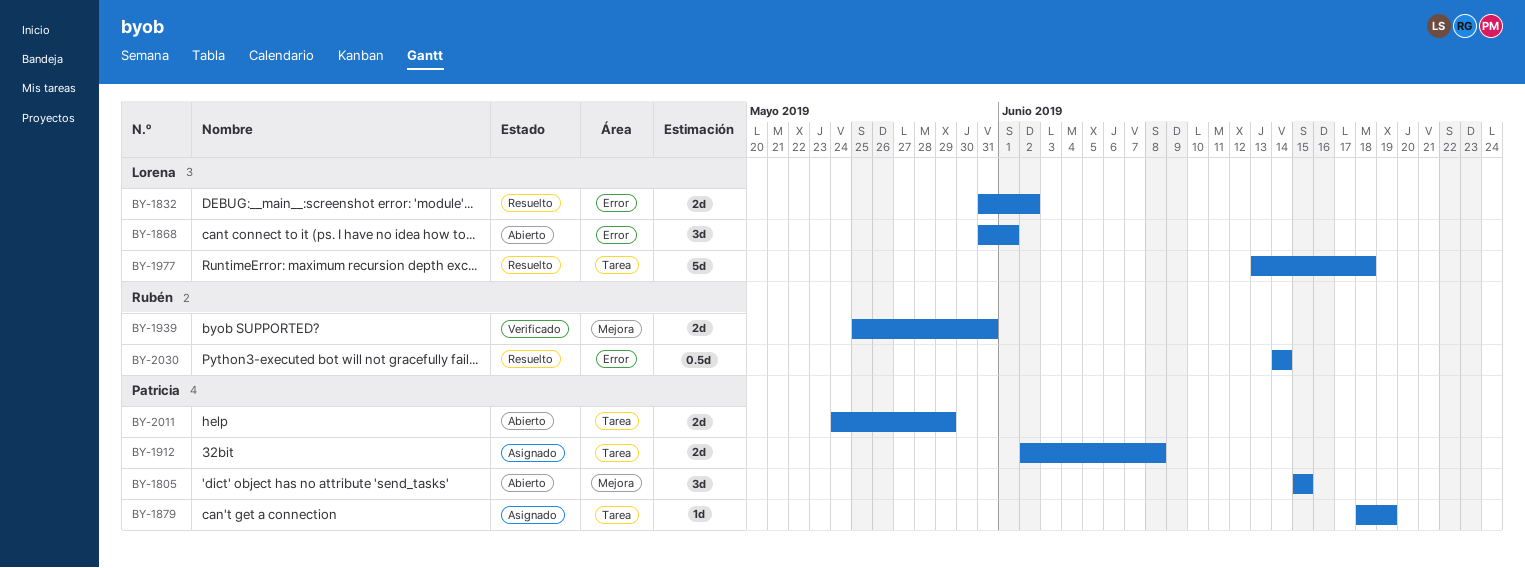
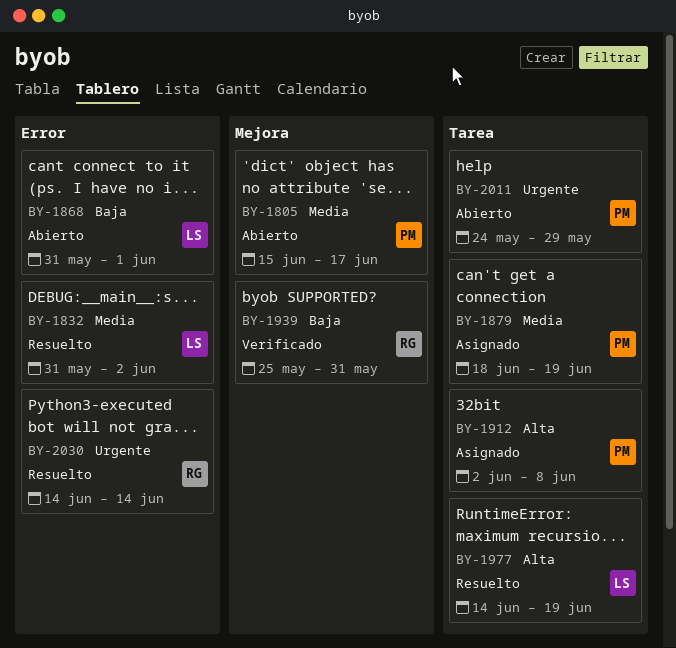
BY-1805, due: Jun 15 -> Jun 17
BY-1977, start: Jun 13 -> Jun 14
BY-1977, due: Jun 18 -> Jun 19

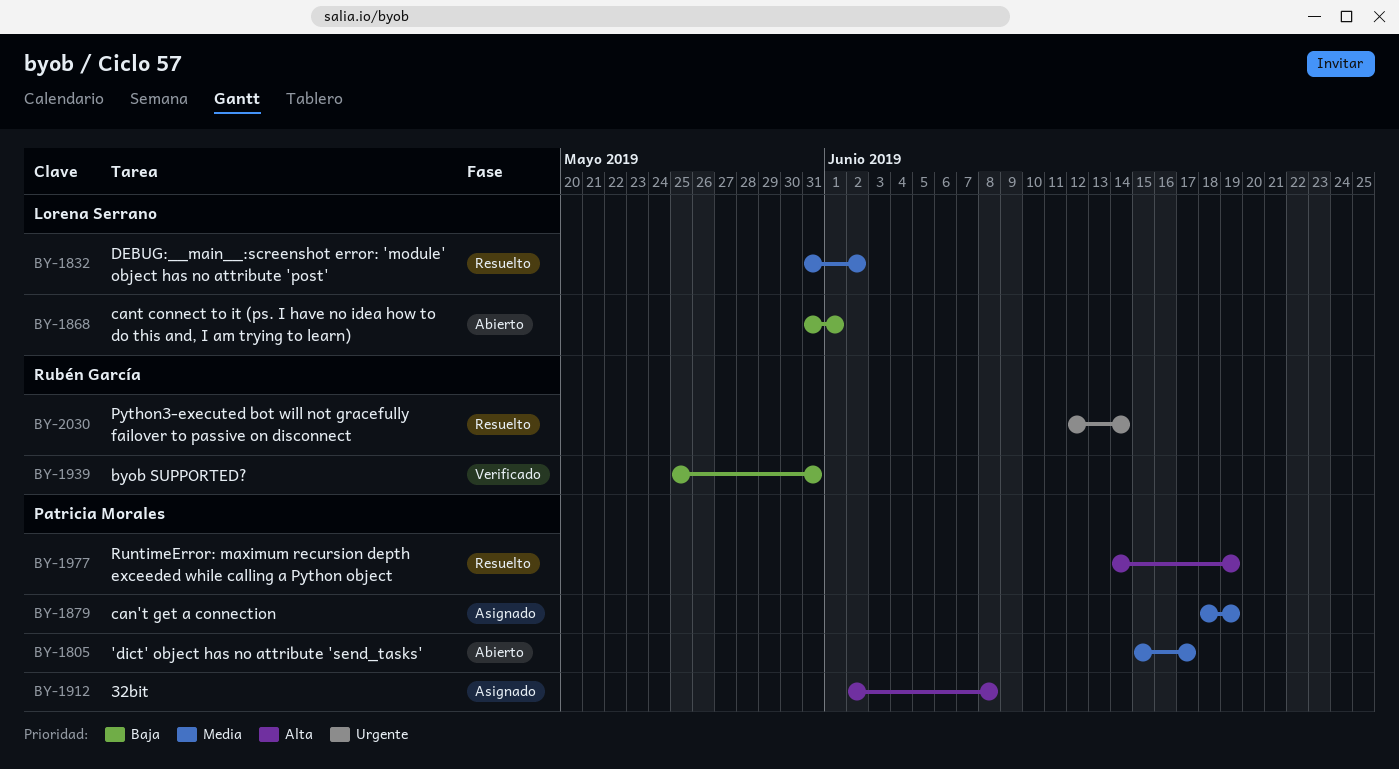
BY-1977, owner: Lorena Serrano -> Patricia Morales
BY-2011: present -> none
BY-2030, start: Jun 14 -> Jun 12

